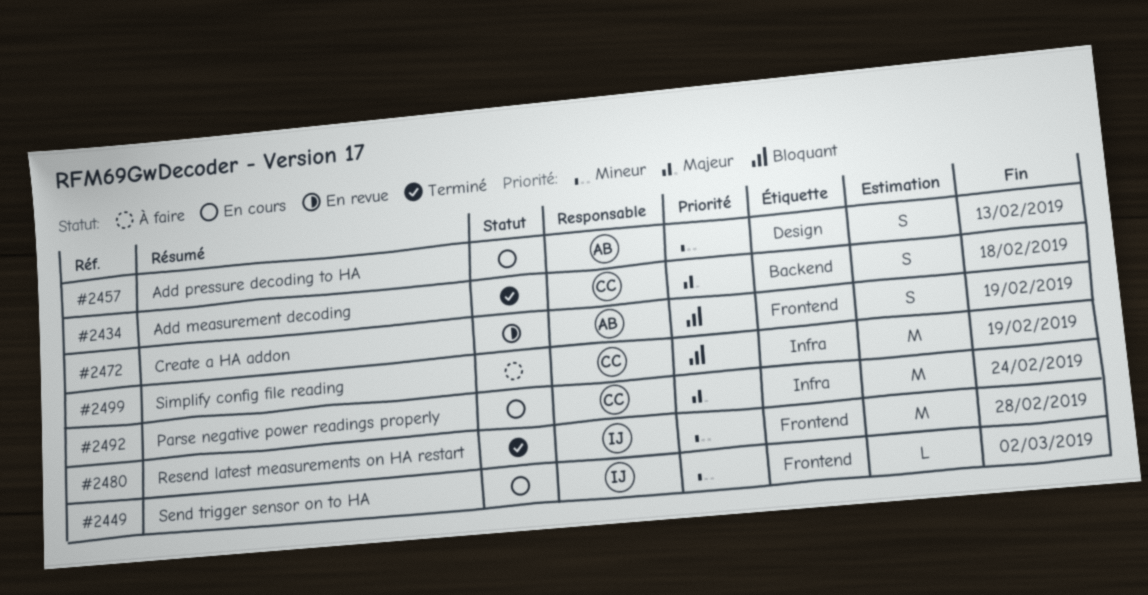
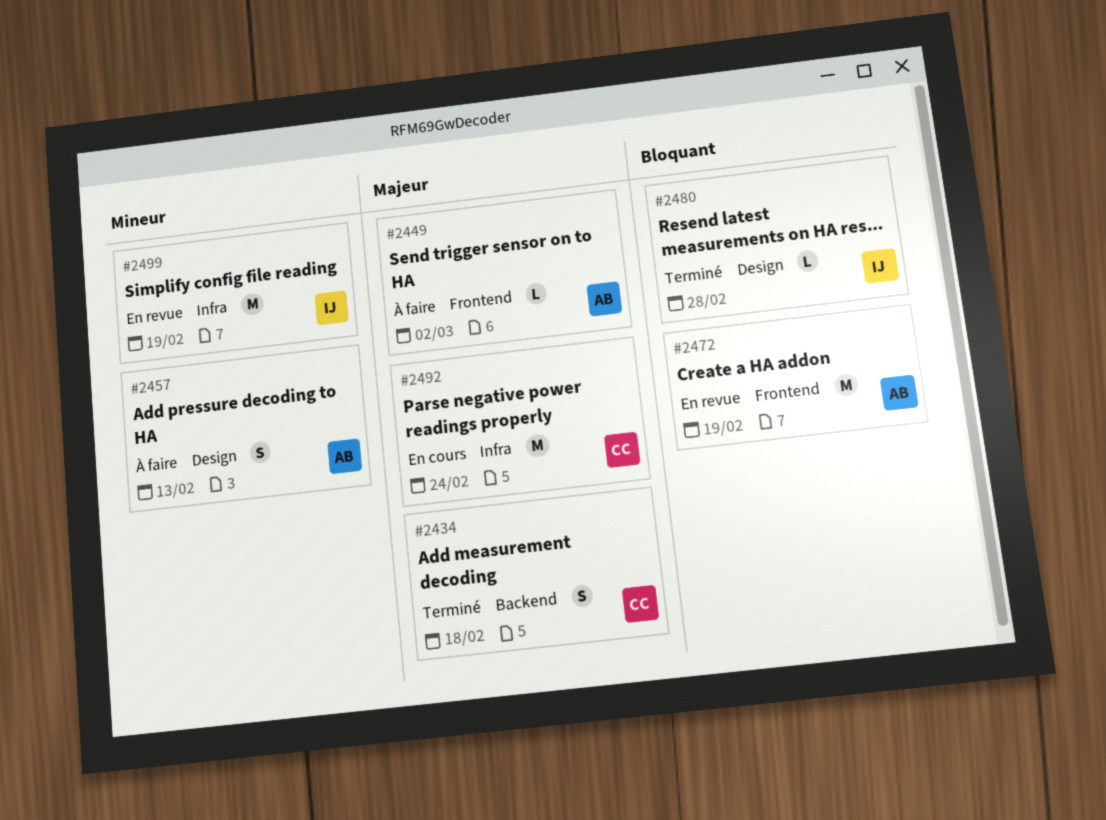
#2449, status: En cours -> À faire
#2449, owner: IJ -> AB
#2449, priority: Mineur -> Majeur
#2457, status: En cours -> À faire
#2472, estimate: S -> M
#2480, priority: Mineur -> Bloquant
#2480, label: Frontend -> Design
#2480, estimate: M -> L
#2499, status: À faire -> En revue
#2499, owner: CC -> IJ
#2499, priority: Bloquant -> Mineur

